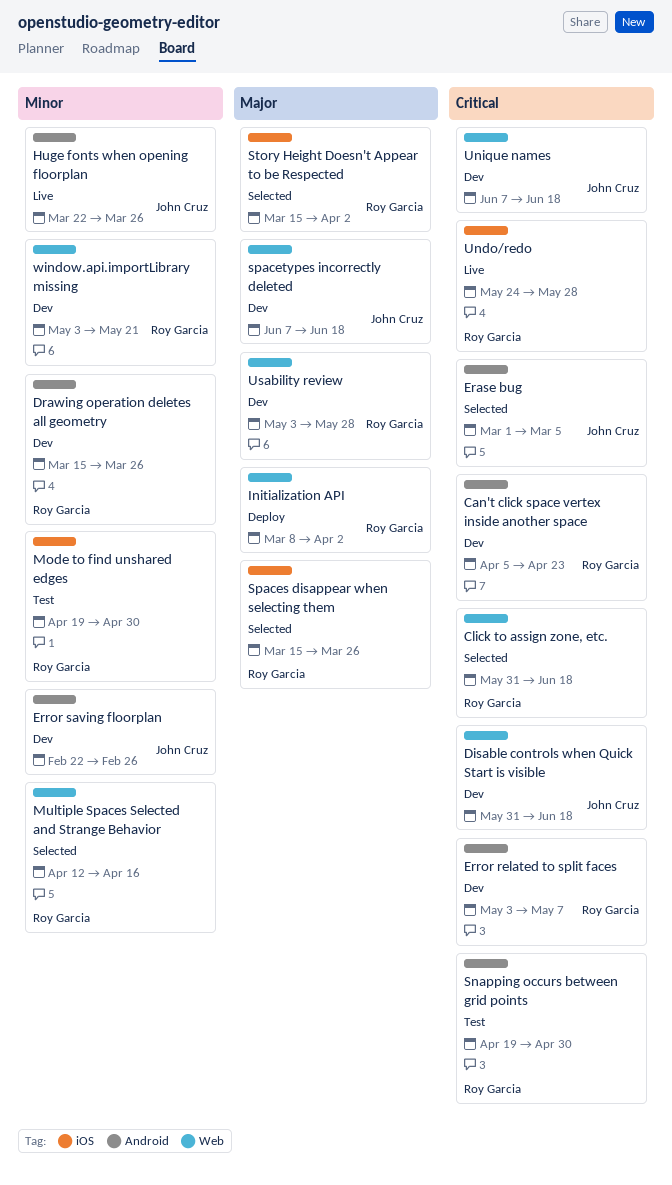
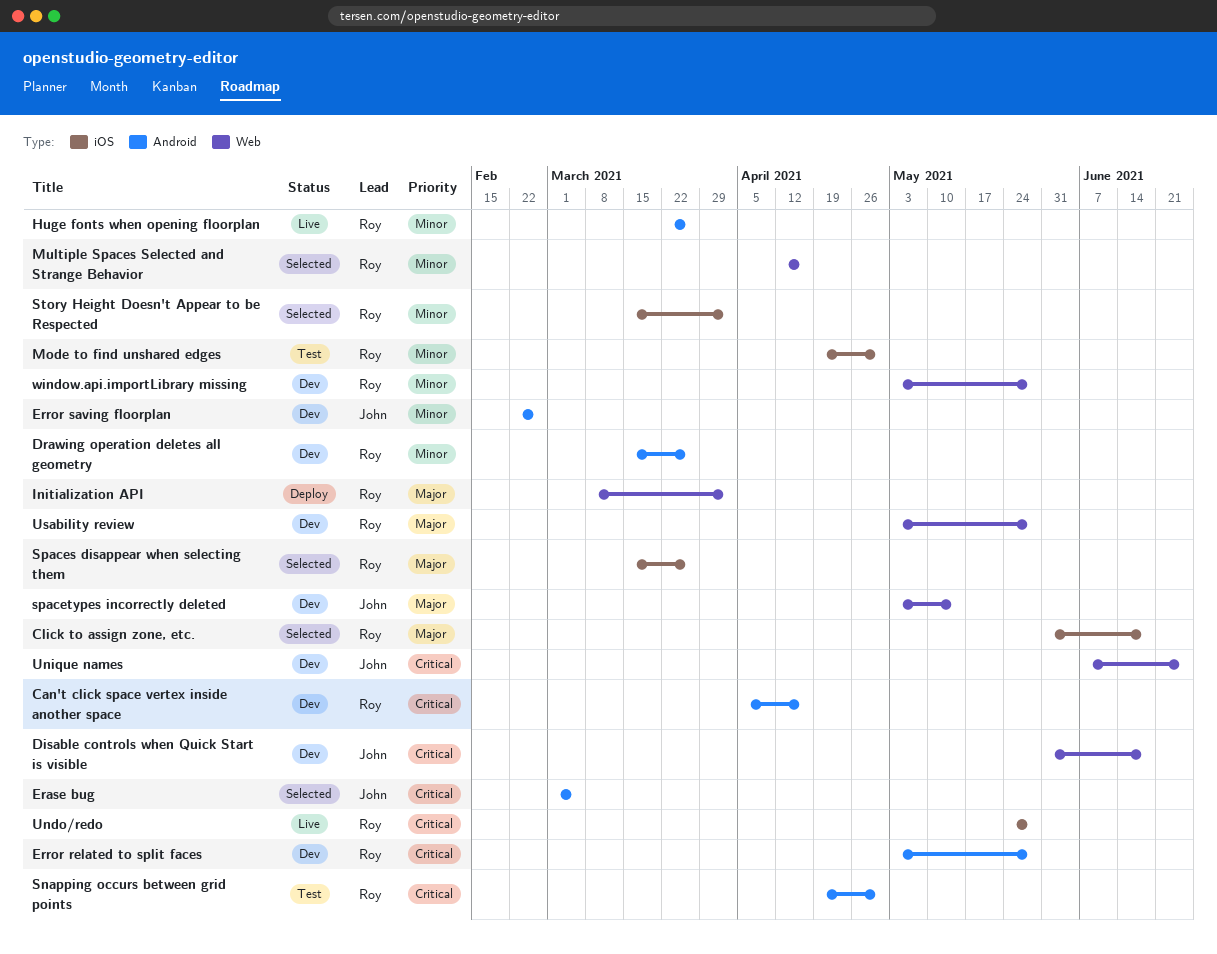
Can't click space vertex inside another space, due: Apr 23 -> Apr 16
Click to assign zone, etc., priority: Critical -> Major
Click to assign zone, etc., label: Web -> iOS
Error related to split faces, due: May 7 -> May 28
Huge fonts when opening floorplan, owner: John Cruz -> Roy Garcia
spacetypes incorrectly deleted, start: Jun 7 -> May 3
spacetypes incorrectly deleted, due: Jun 18 -> May 14
Story Height Doesn't Appear to be Respected, priority: Major -> Minor
Unique names, due: Jun 18 -> Jun 25
window.api.importLibrary missing, due: May 21 -> May 28

